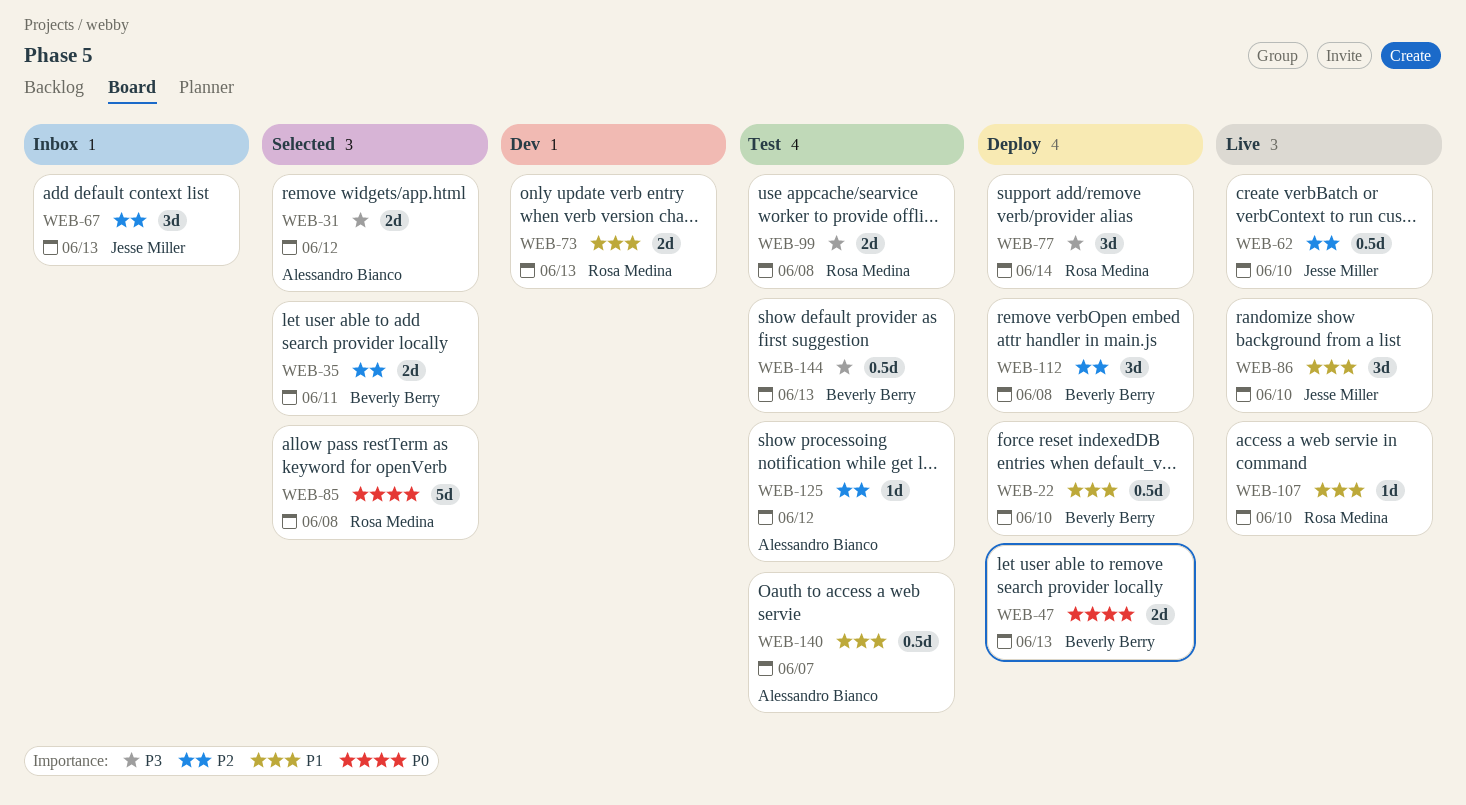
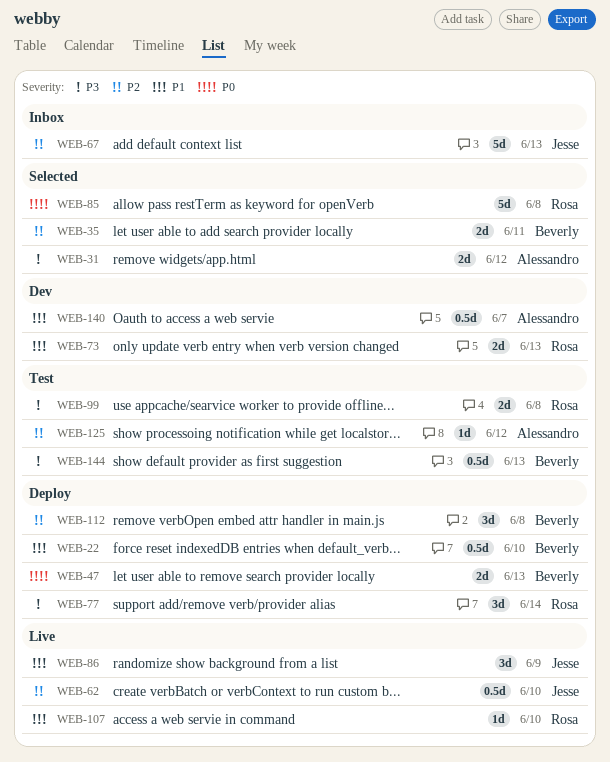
WEB-67, estimate: 3d -> 5d
WEB-86, due: Jun 10 -> Jun 9
WEB-140, status: Test -> Dev

